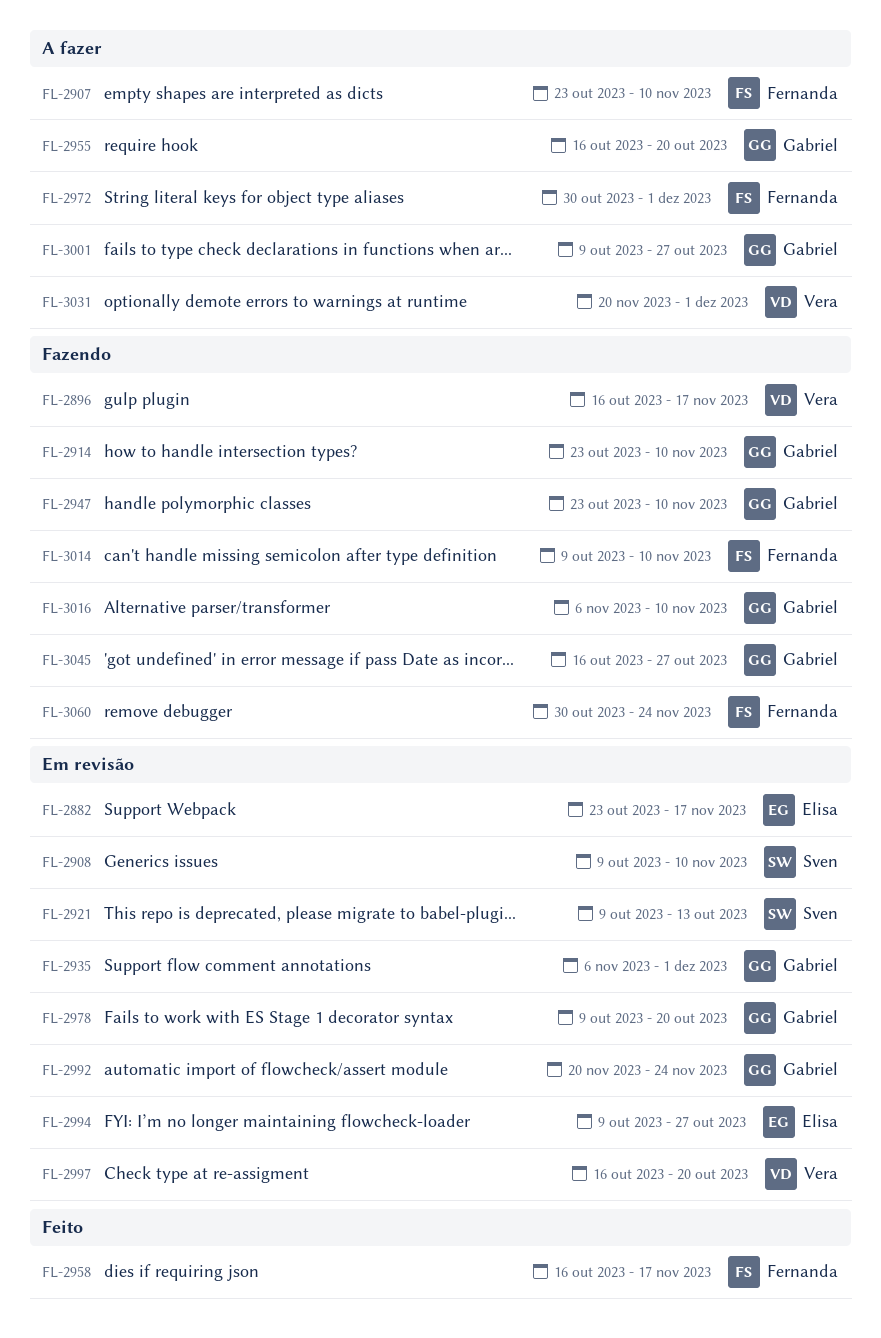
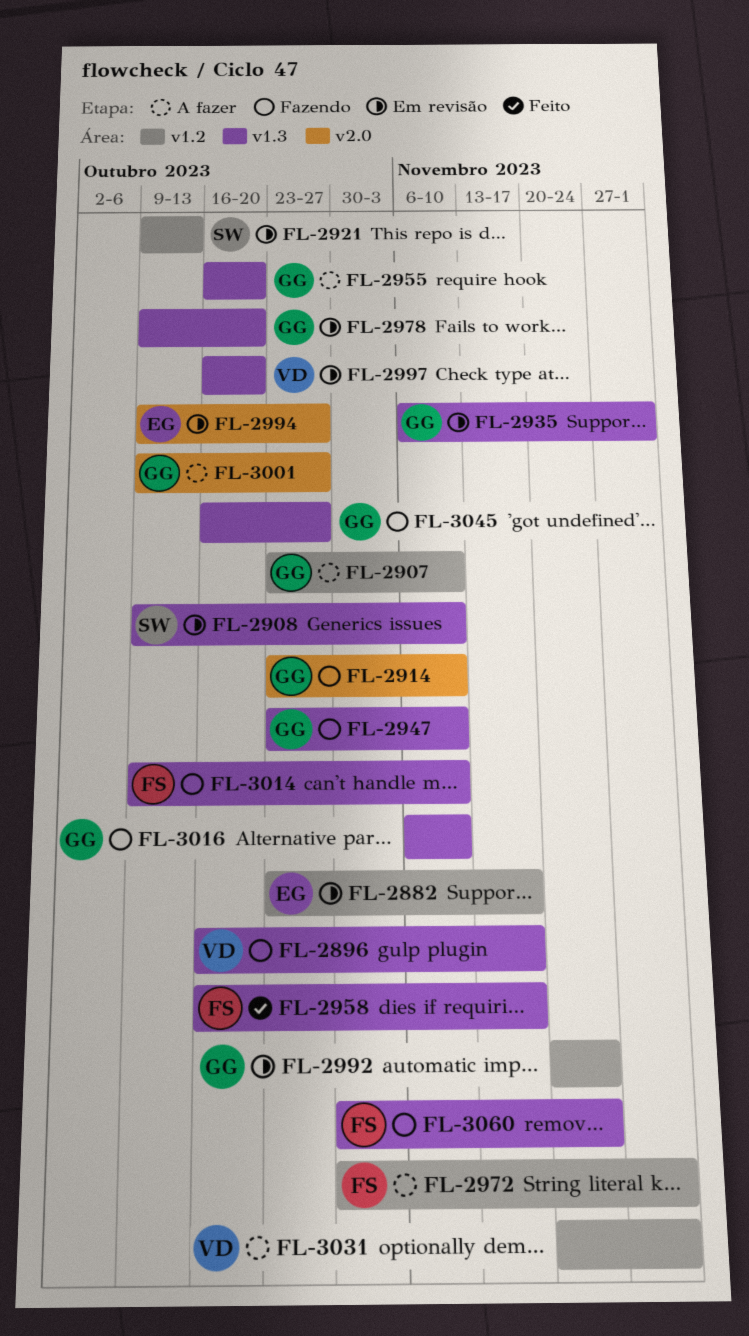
FL-2907, owner: Fernanda -> Gabriel

